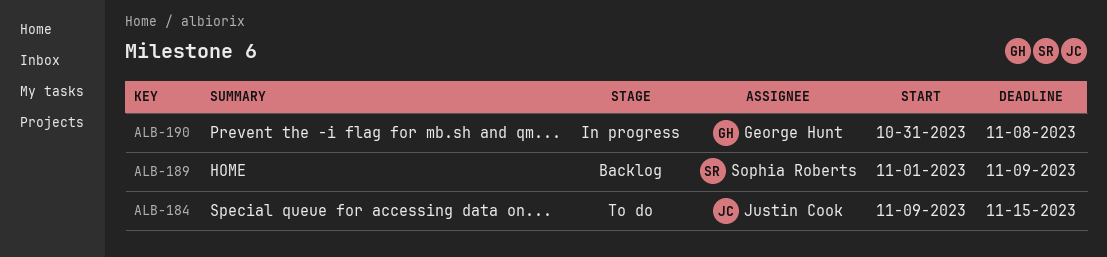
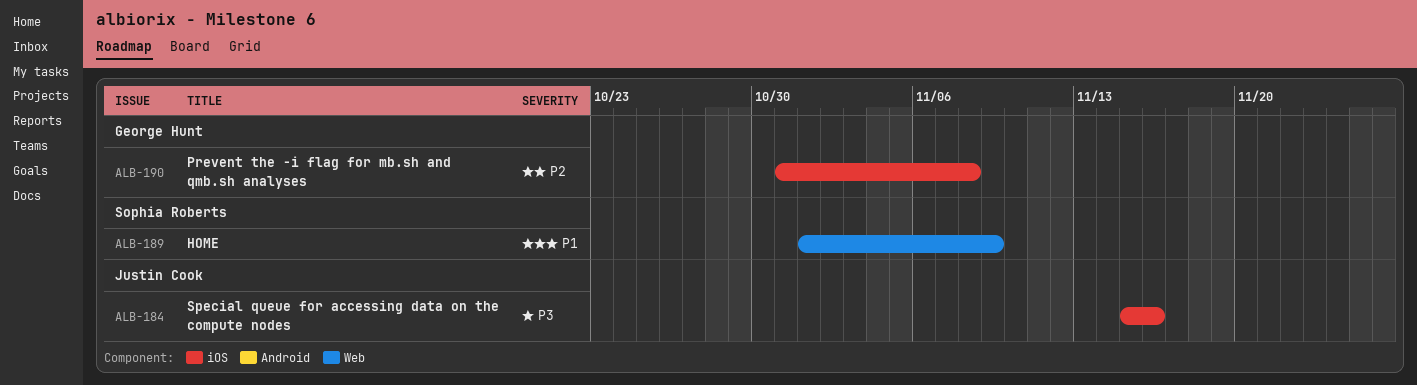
ALB-184, start: Nov 9 -> Nov 15
ALB-184, due: Nov 15 -> Nov 16

